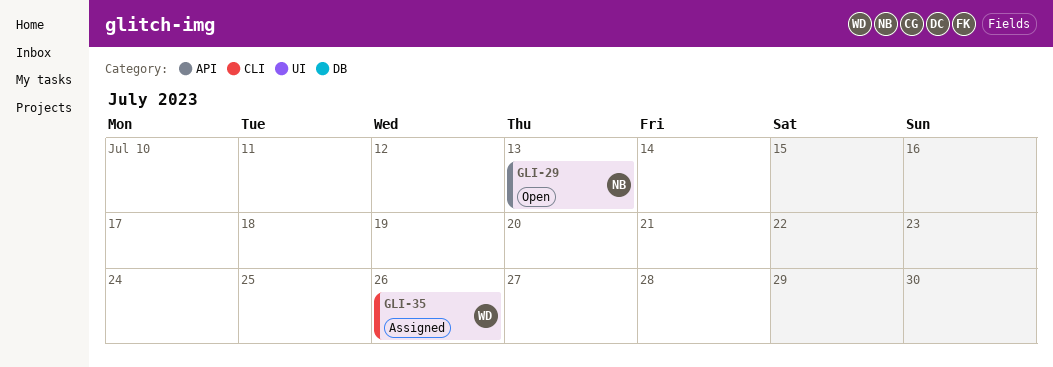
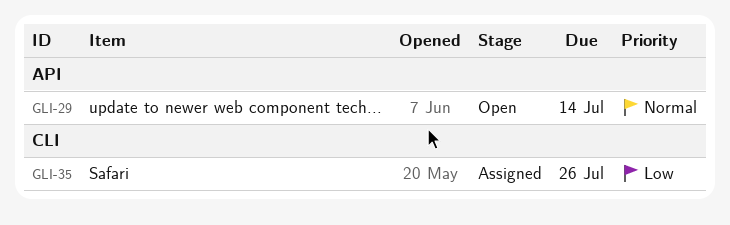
GLI-29, due: Jul 13 -> Jul 14

